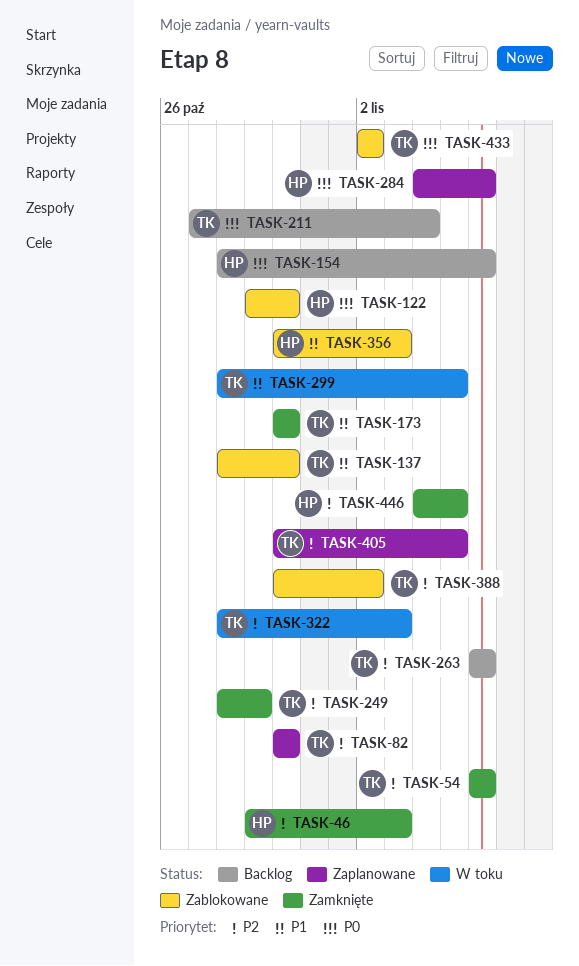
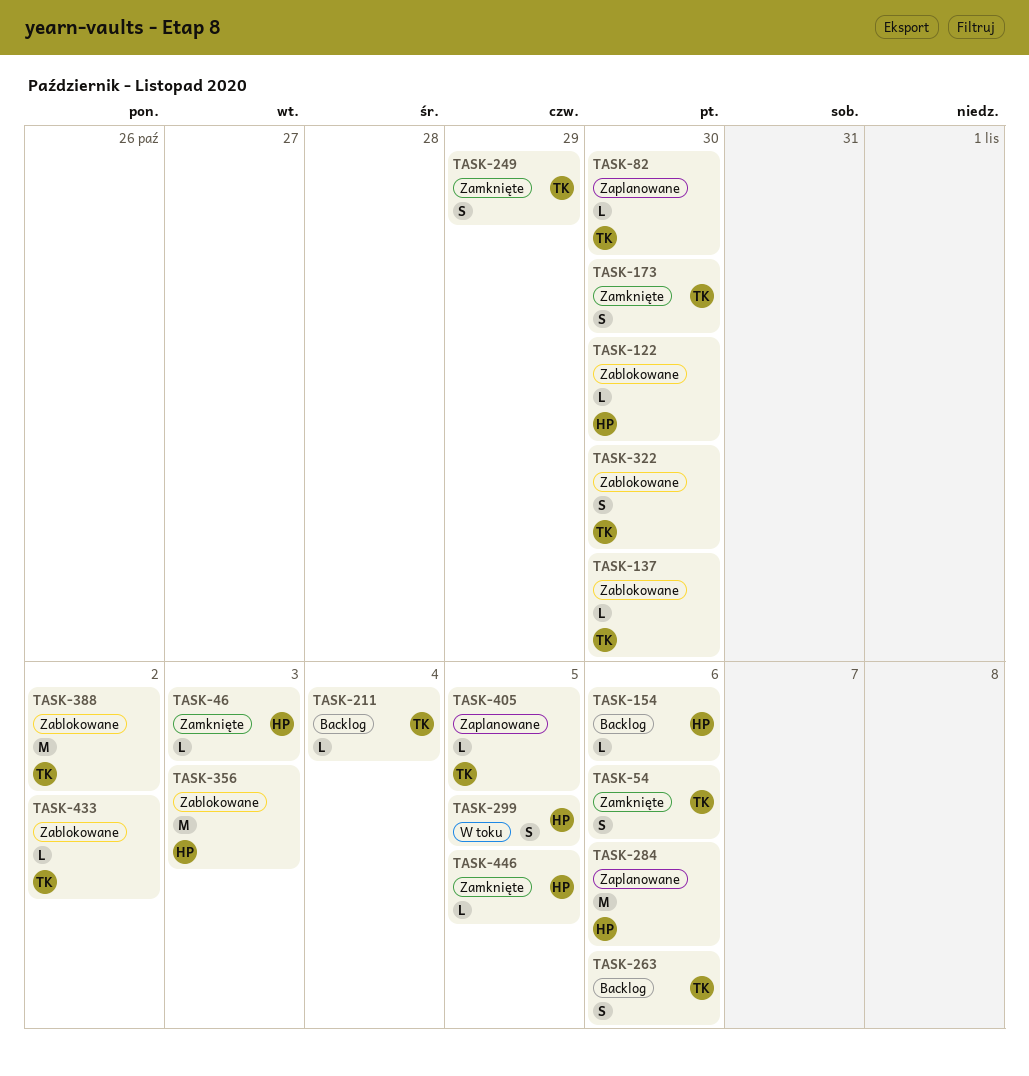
TASK-299, owner: TK -> HP
TASK-322, status: W toku -> Zablokowane
TASK-322, due: Nov 3 -> Oct 30

